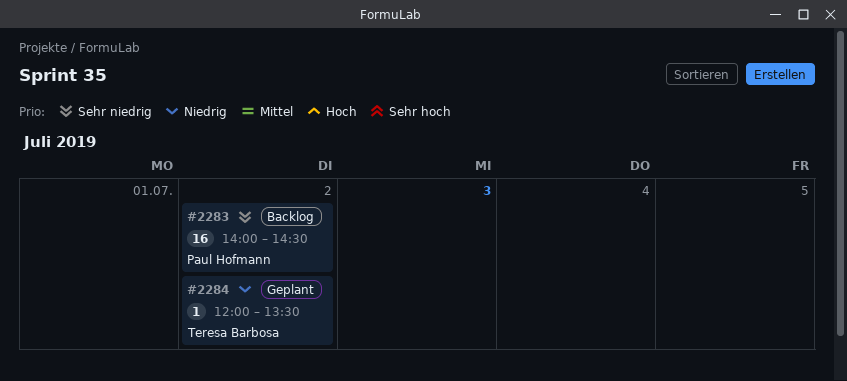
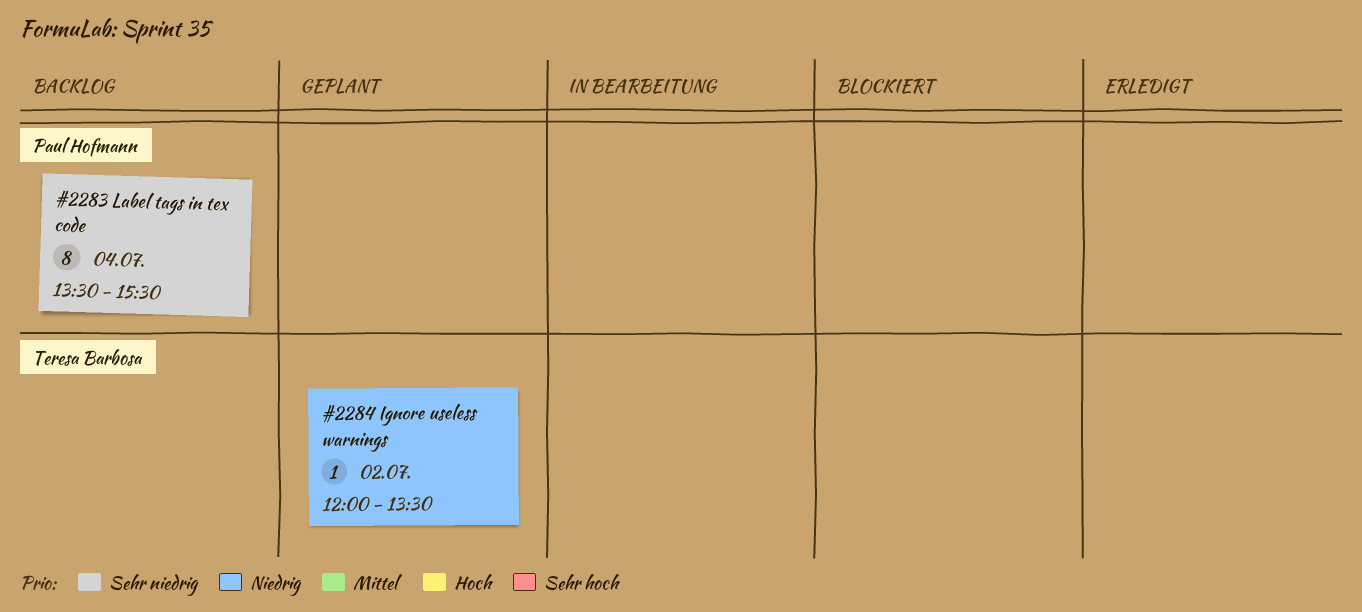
#2283, estimate: 16 -> 8
#2283, day: Jul 2 -> Jul 4
#2283, begins: 14:00 -> 13:30
#2283, ends: 14:30 -> 15:30

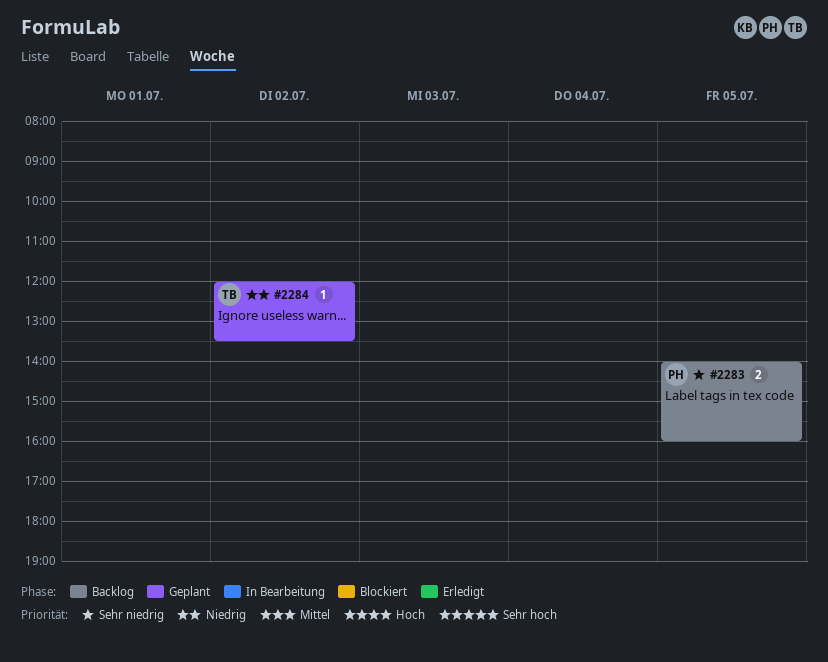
#2283, estimate: 8 -> 2
#2283, day: Jul 4 -> Jul 5
#2283, begins: 13:30 -> 14:00
#2283, ends: 15:30 -> 16:00

